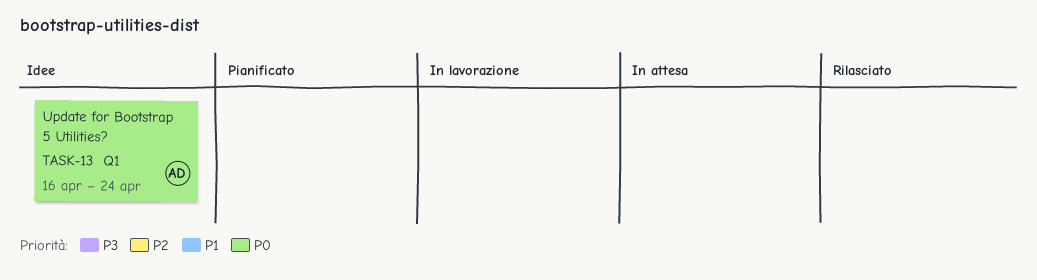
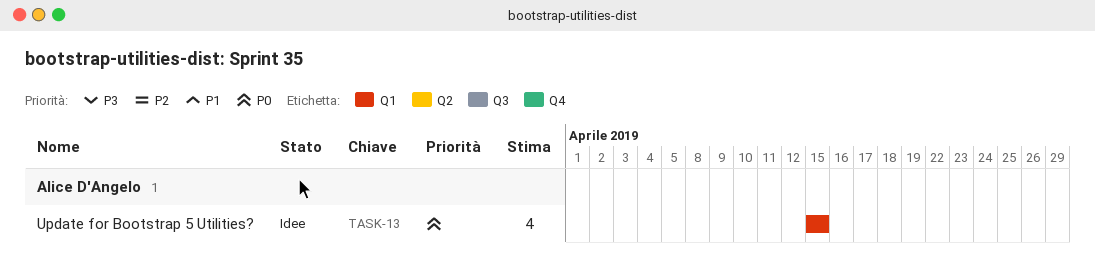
TASK-13, start: Apr 16 -> Apr 15
TASK-13, due: Apr 24 -> Apr 15

